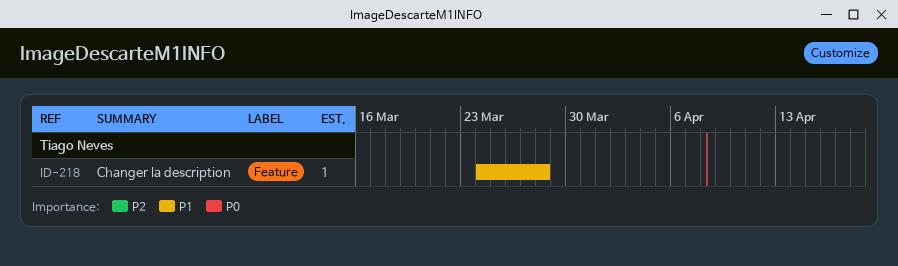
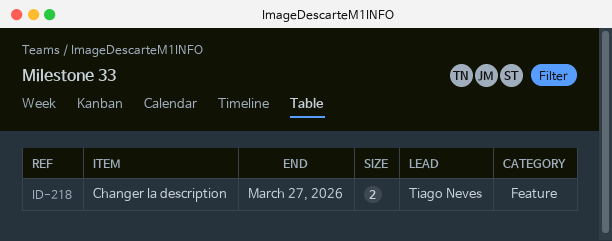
ID-218, estimate: 1 -> 2
ID-218, due: Mar 28 -> Mar 27

